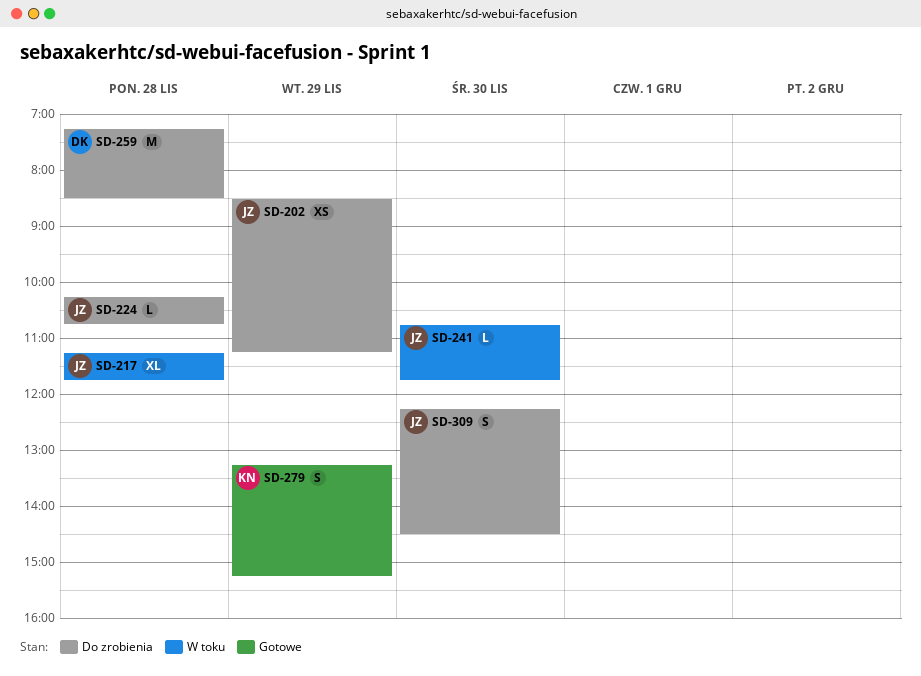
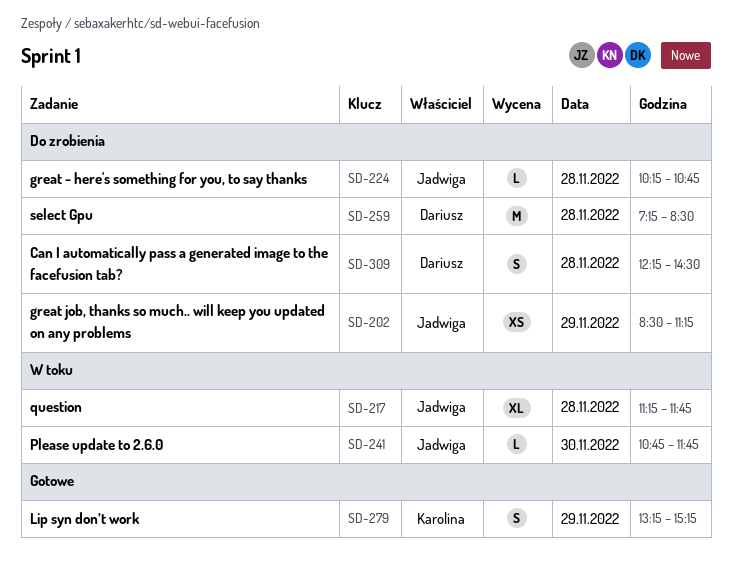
SD-309, owner: Jadwiga -> Dariusz
SD-309, day: Nov 30 -> Nov 28

